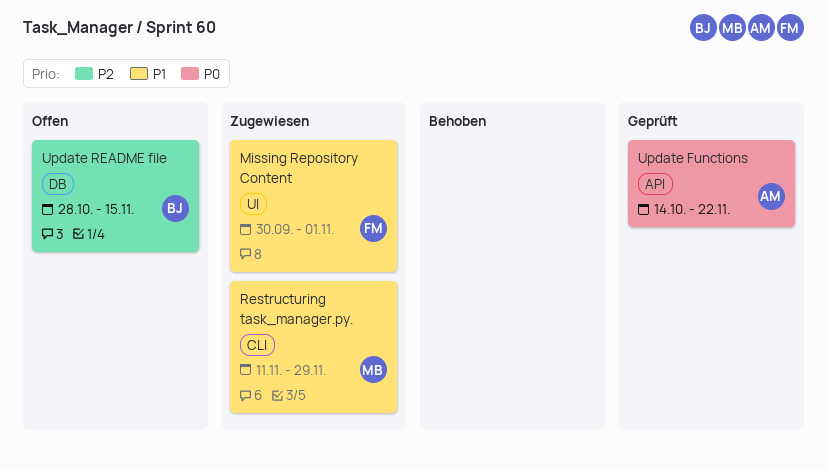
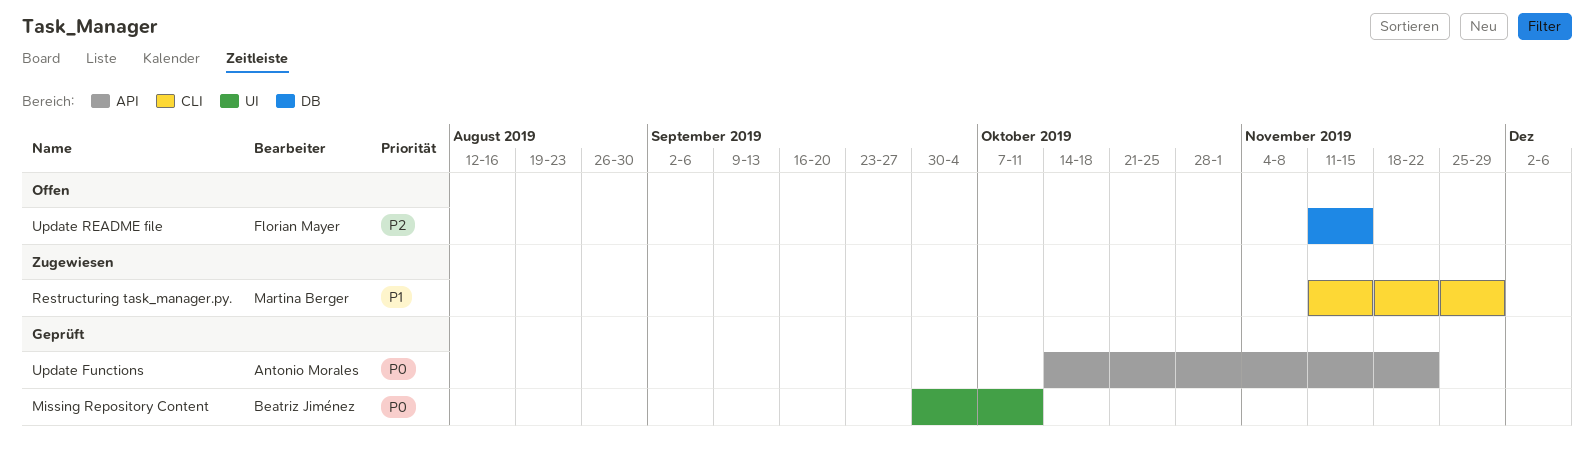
Missing Repository Content, status: Zugewiesen -> Geprüft
Missing Repository Content, owner: Florian Mayer -> Beatriz Jiménez
Missing Repository Content, priority: P1 -> P0
Missing Repository Content, due: Nov 1 -> Oct 11
Update README file, owner: Beatriz Jiménez -> Florian Mayer
Update README file, start: Oct 28 -> Nov 11

